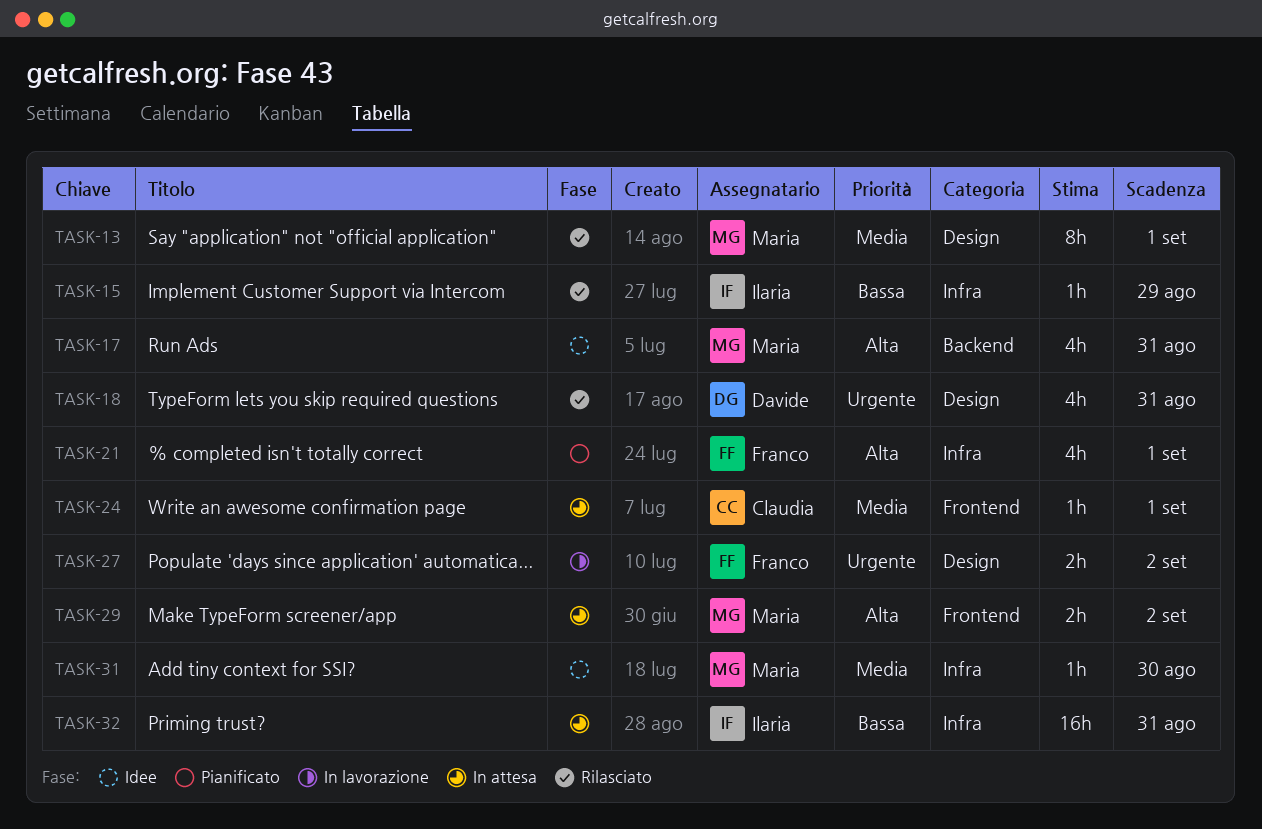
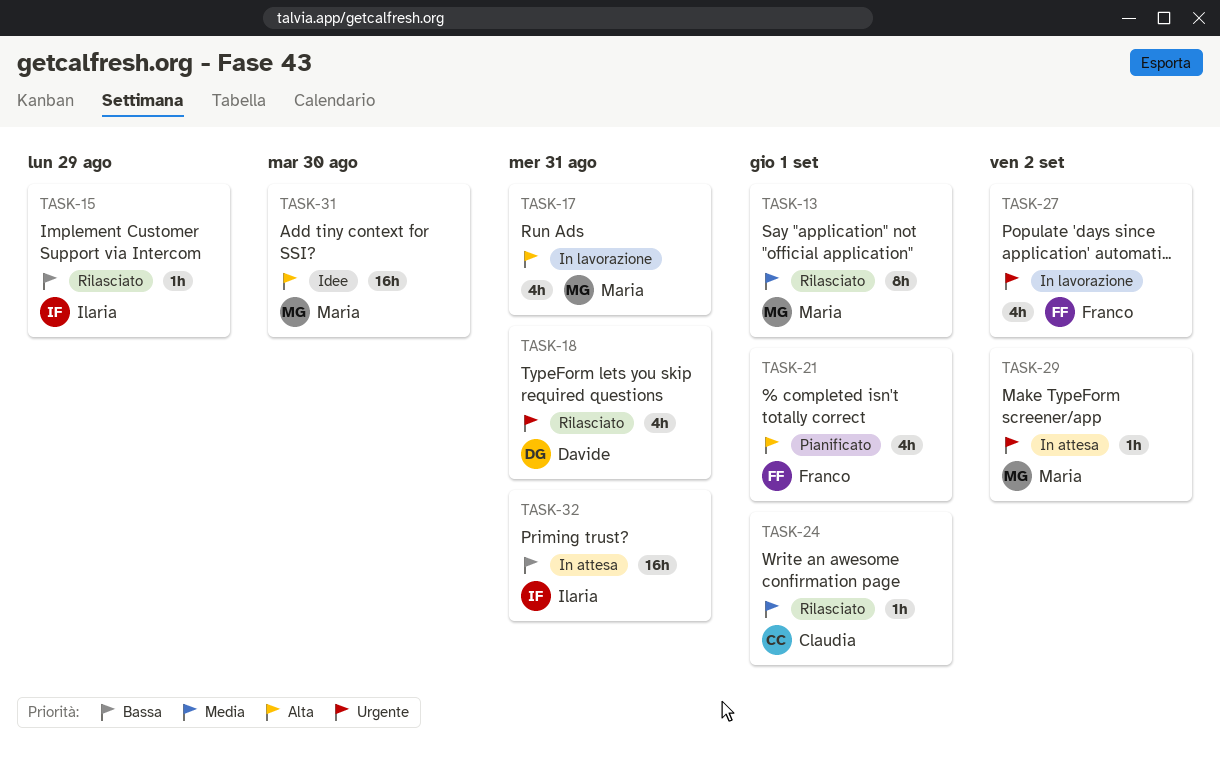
TASK-17, status: Idee -> In lavorazione
TASK-24, status: In attesa -> Rilasciato
TASK-27, estimate: 2h -> 4h
TASK-29, priority: Alta -> Urgente
TASK-29, estimate: 2h -> 1h
TASK-31, priority: Media -> Alta
TASK-31, estimate: 1h -> 16h

